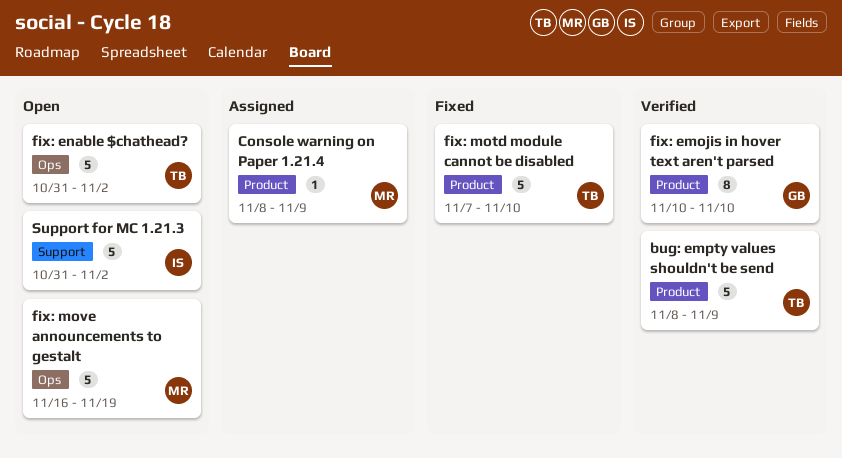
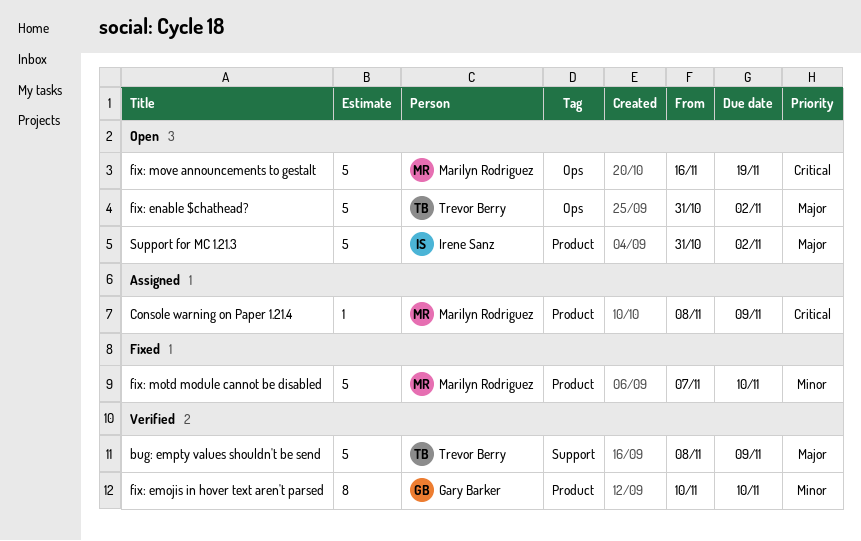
bug: empty values shouldn't be send, label: Product -> Support
fix: motd module cannot be disabled, owner: Trevor Berry -> Marilyn Rodriguez
Support for MC 1.21.3, label: Support -> Product

